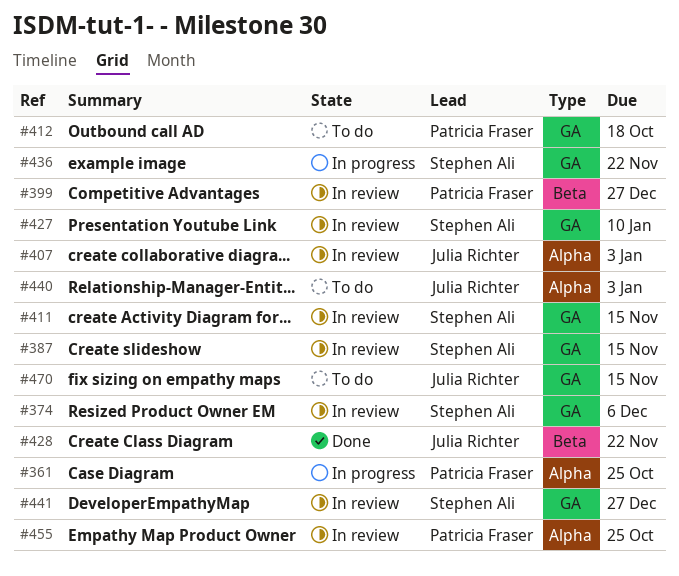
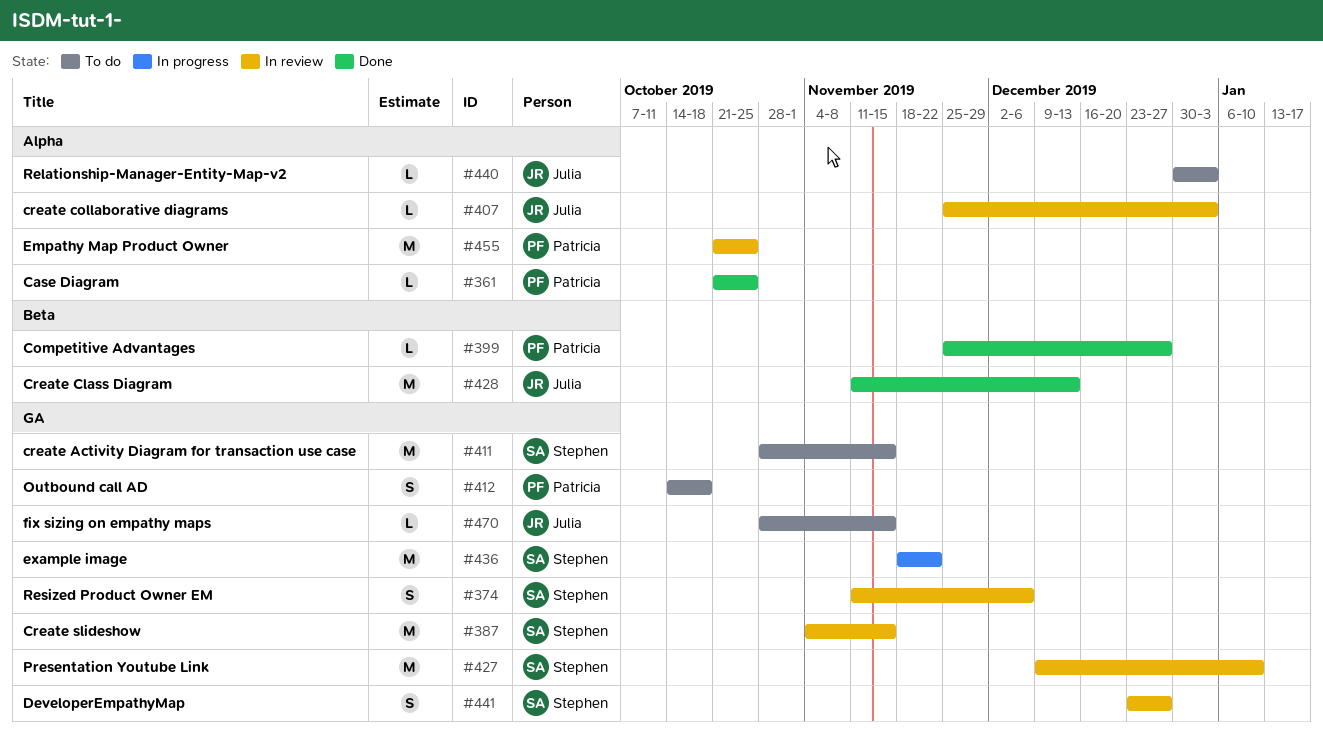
#361, status: In progress -> Done
#399, status: In review -> Done
#411, status: In review -> To do
#428, due: Nov 22 -> Dec 13

